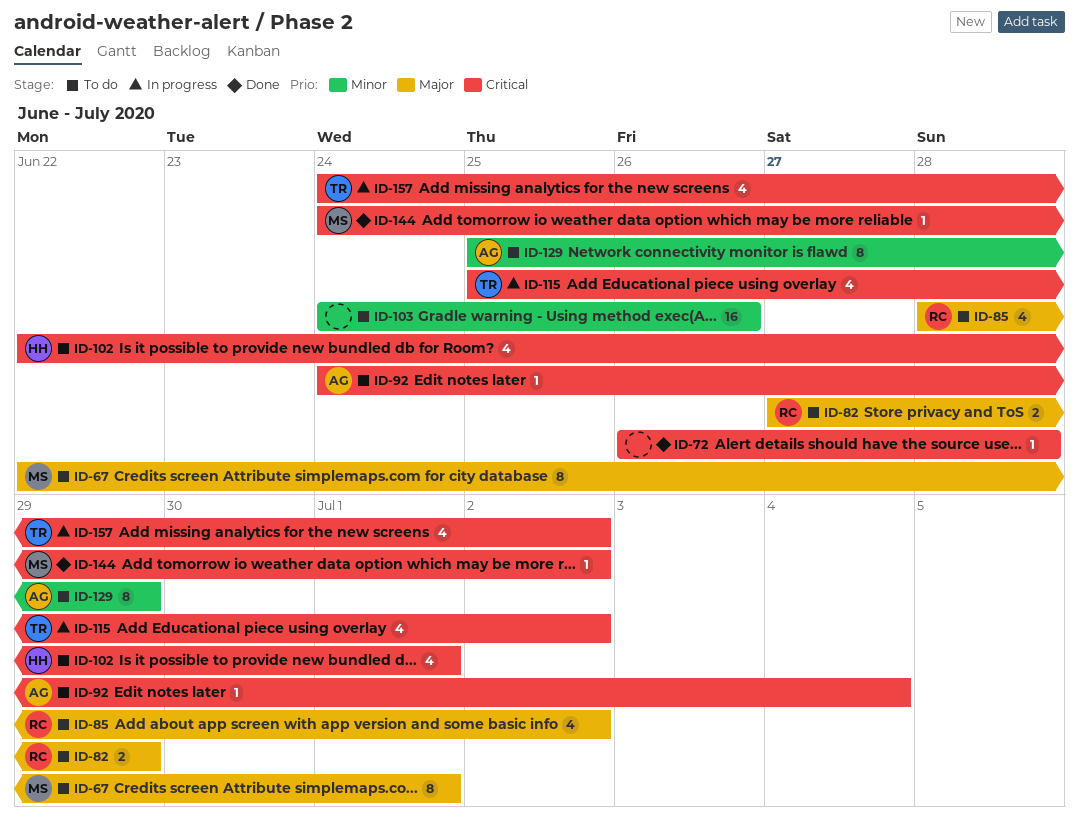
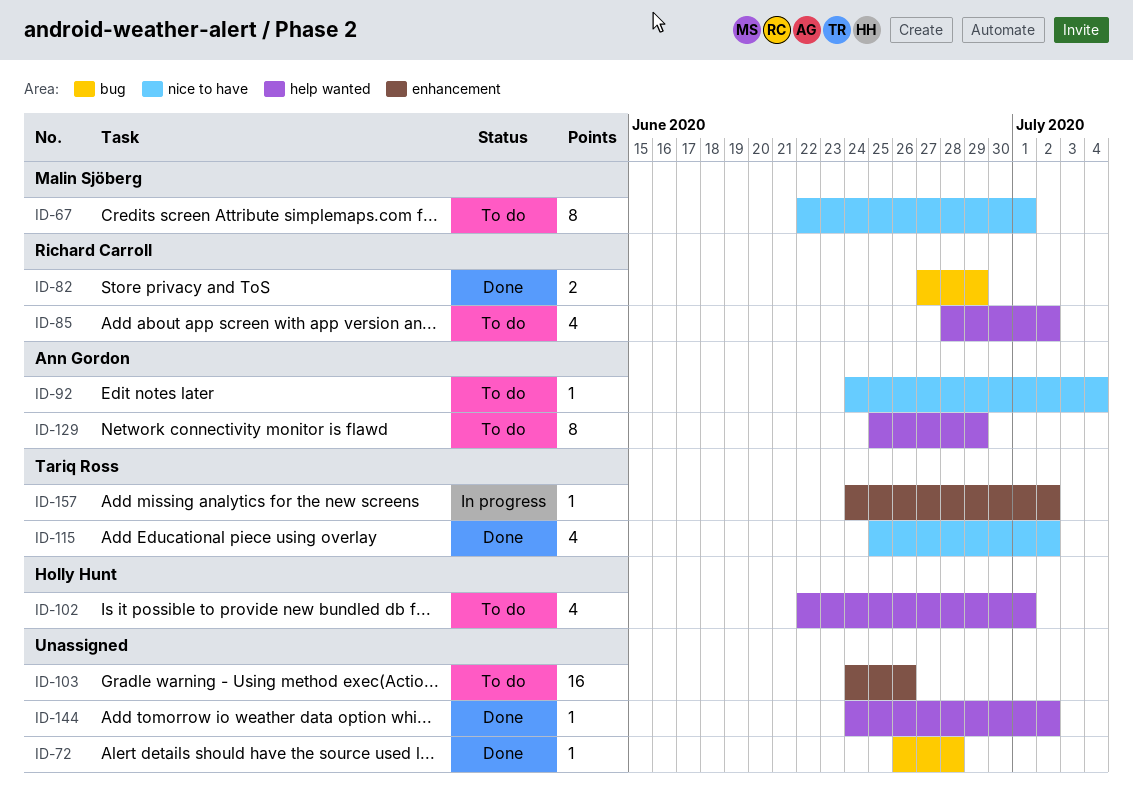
ID-82, status: To do -> Done
ID-115, status: In progress -> Done
ID-144, owner: Malin Sjöberg -> none
ID-157, estimate: 4 -> 1

